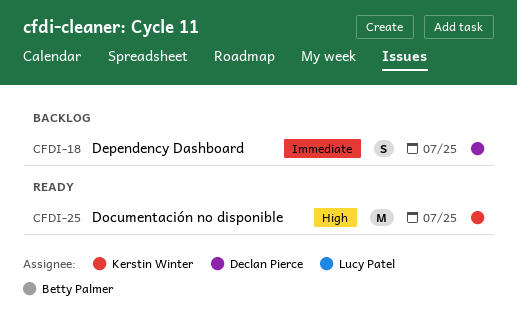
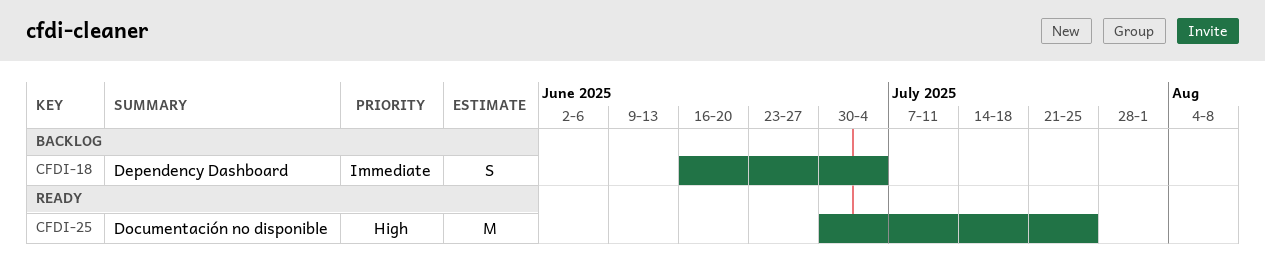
CFDI-18, due: Jul 25 -> Jul 4

